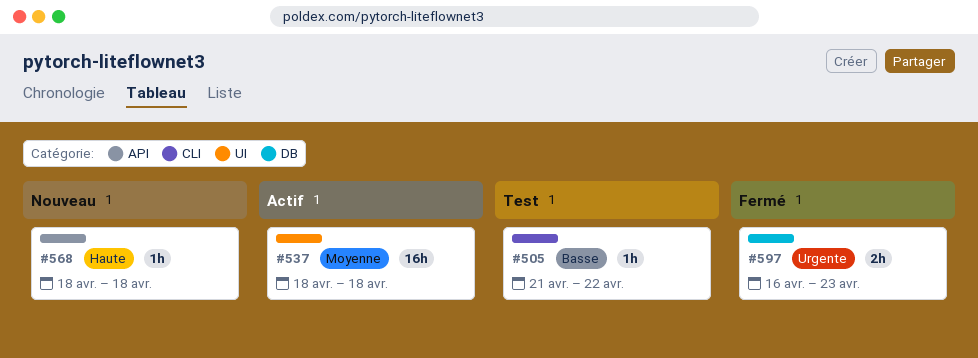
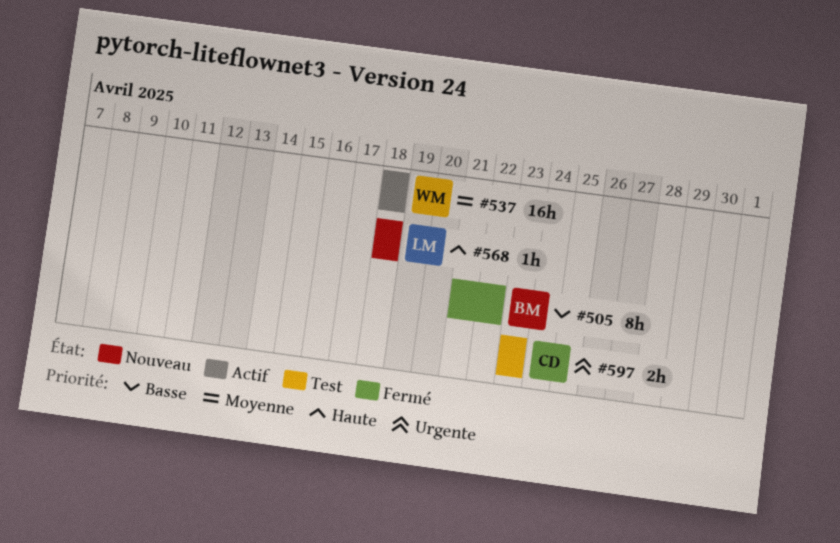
#505, status: Test -> Fermé
#505, estimate: 1h -> 8h
#597, status: Fermé -> Test
#597, start: Apr 16 -> Apr 23

